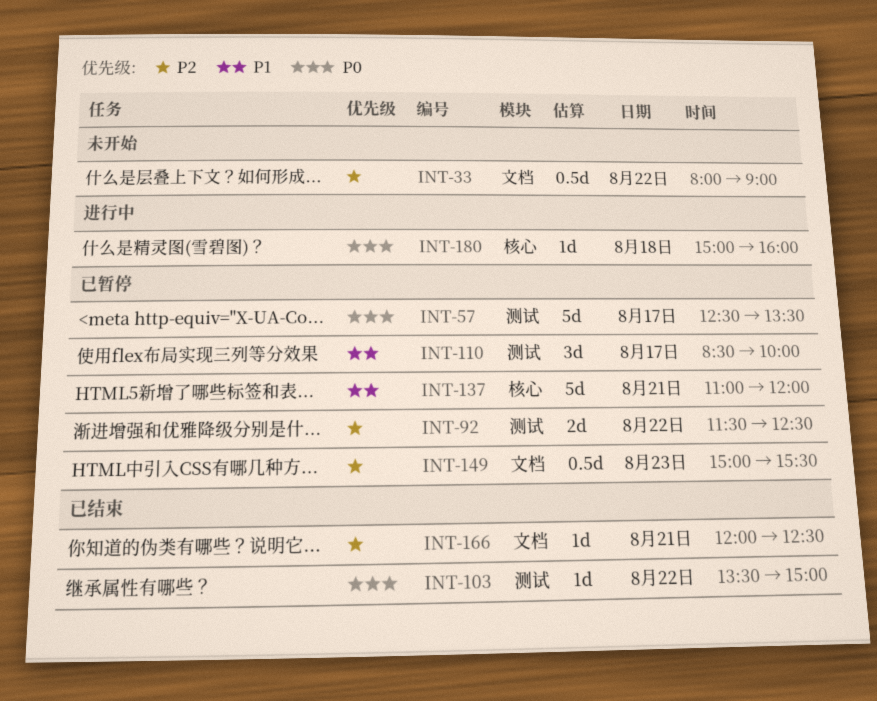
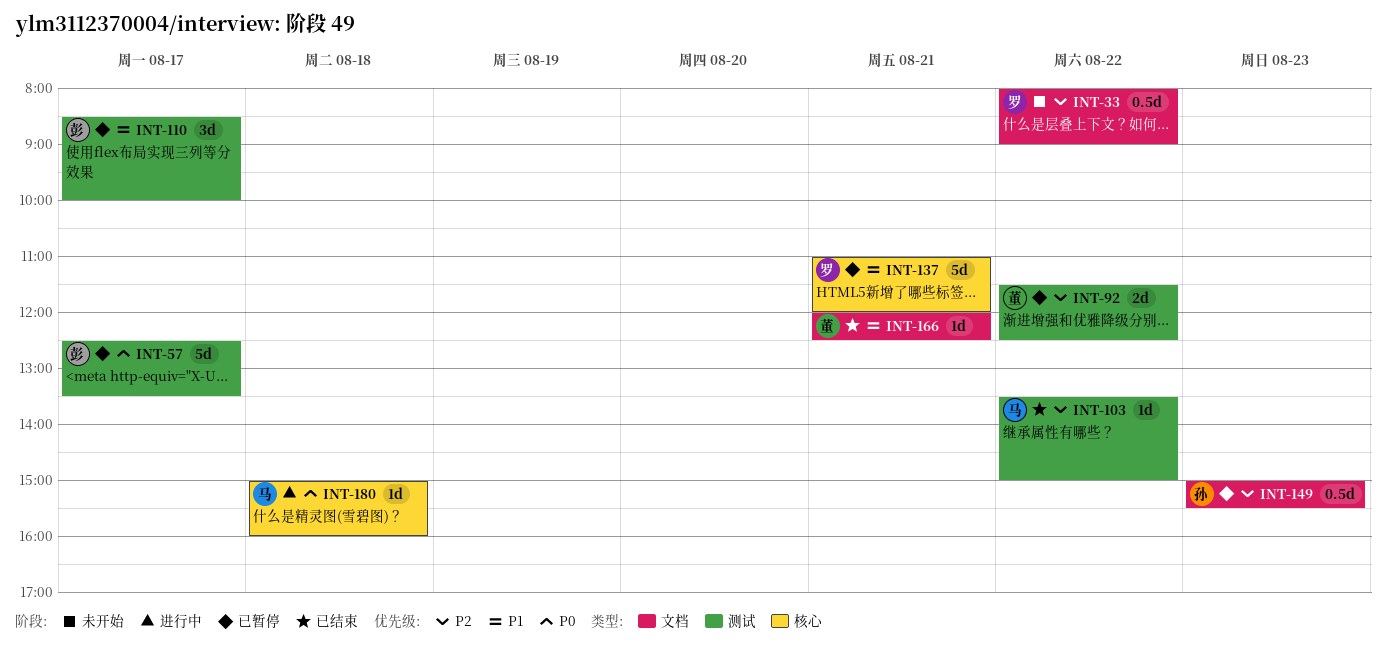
INT-103, priority: P0 -> P2
INT-166, priority: P2 -> P1

